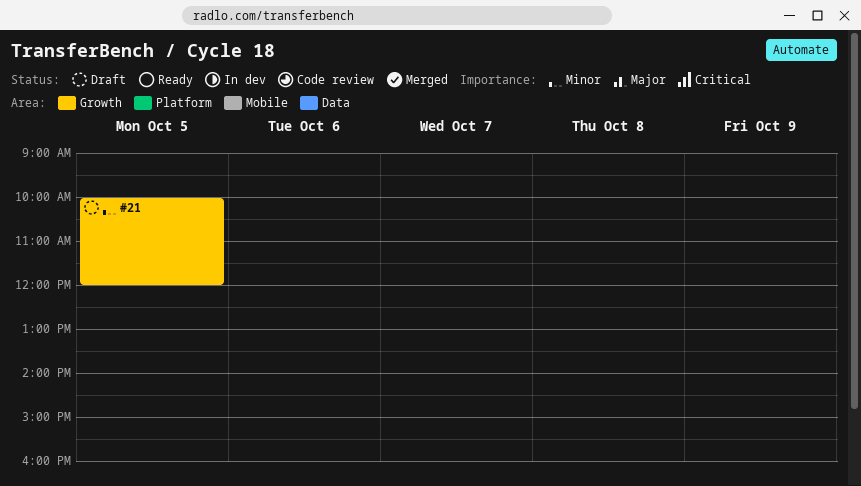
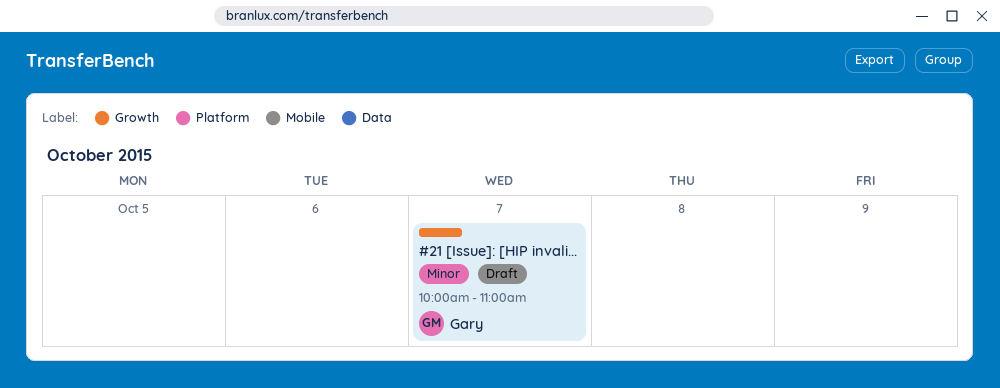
#21, day: Oct 5 -> Oct 7
#21, ends: 12:00 -> 11:00

